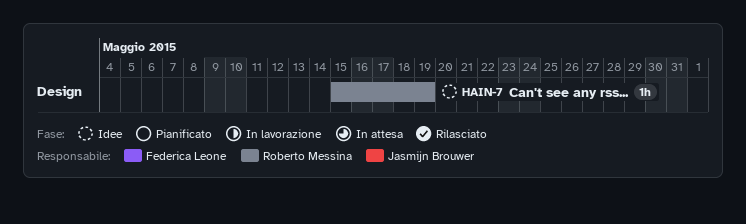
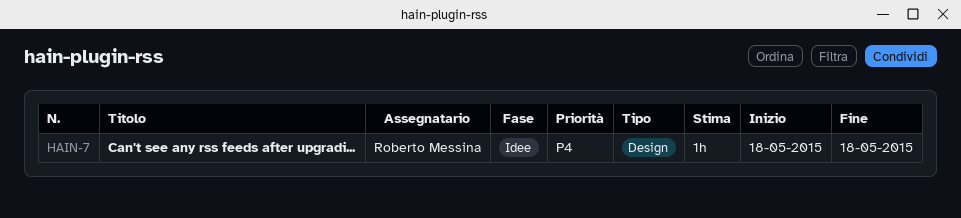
HAIN-7, start: May 15 -> May 18
HAIN-7, due: May 19 -> May 18

